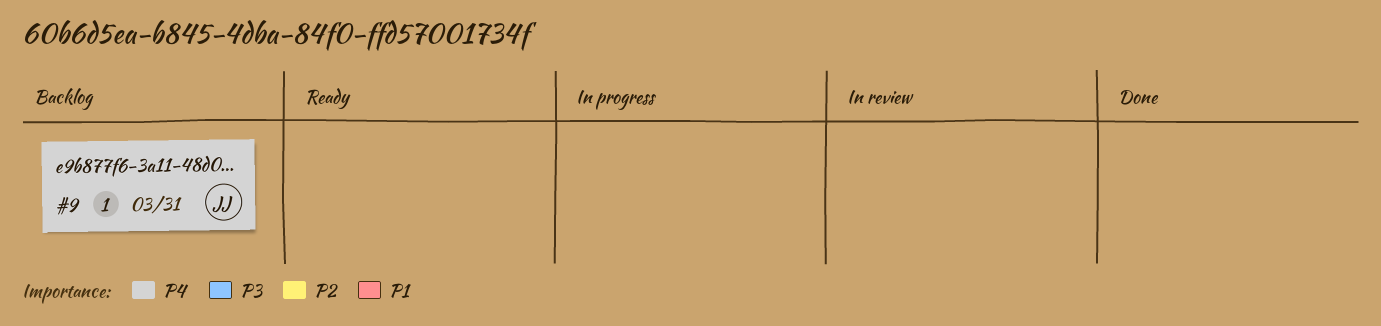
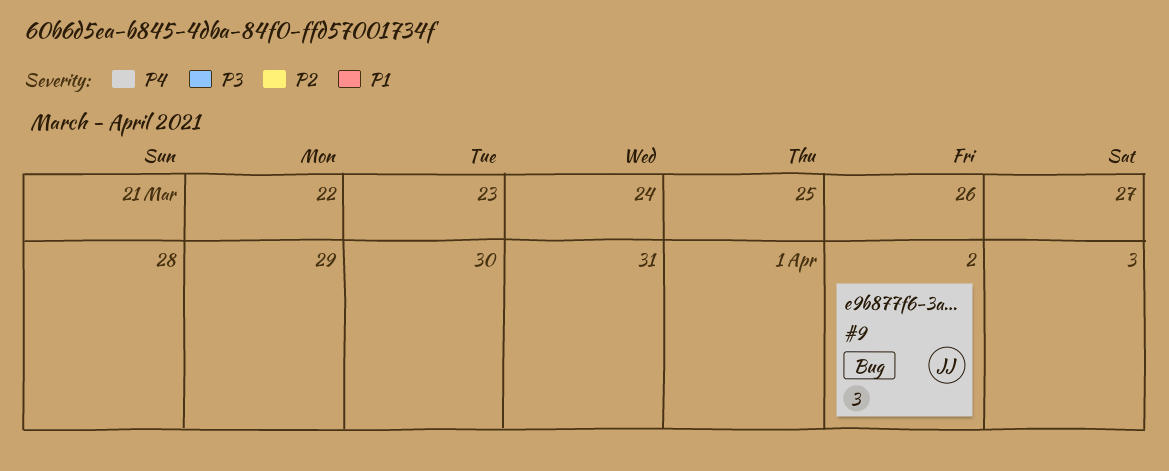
#9, estimate: 1 -> 3
#9, due: Mar 31 -> Apr 2

